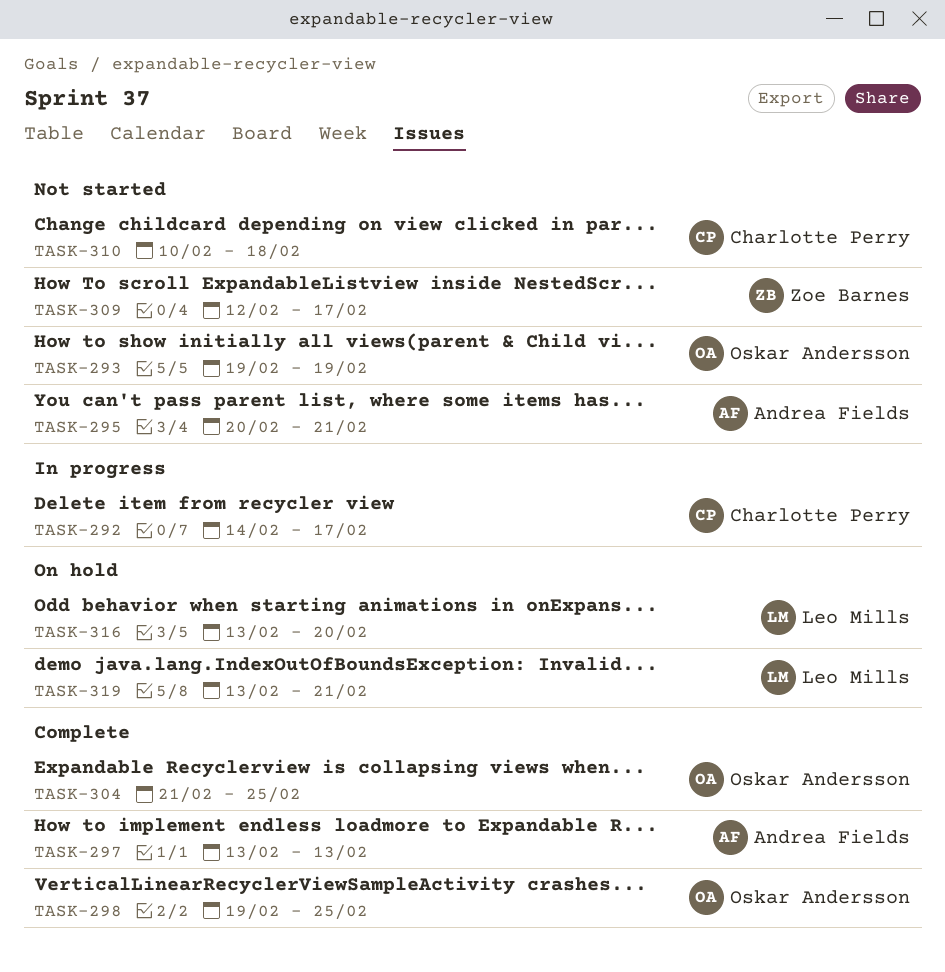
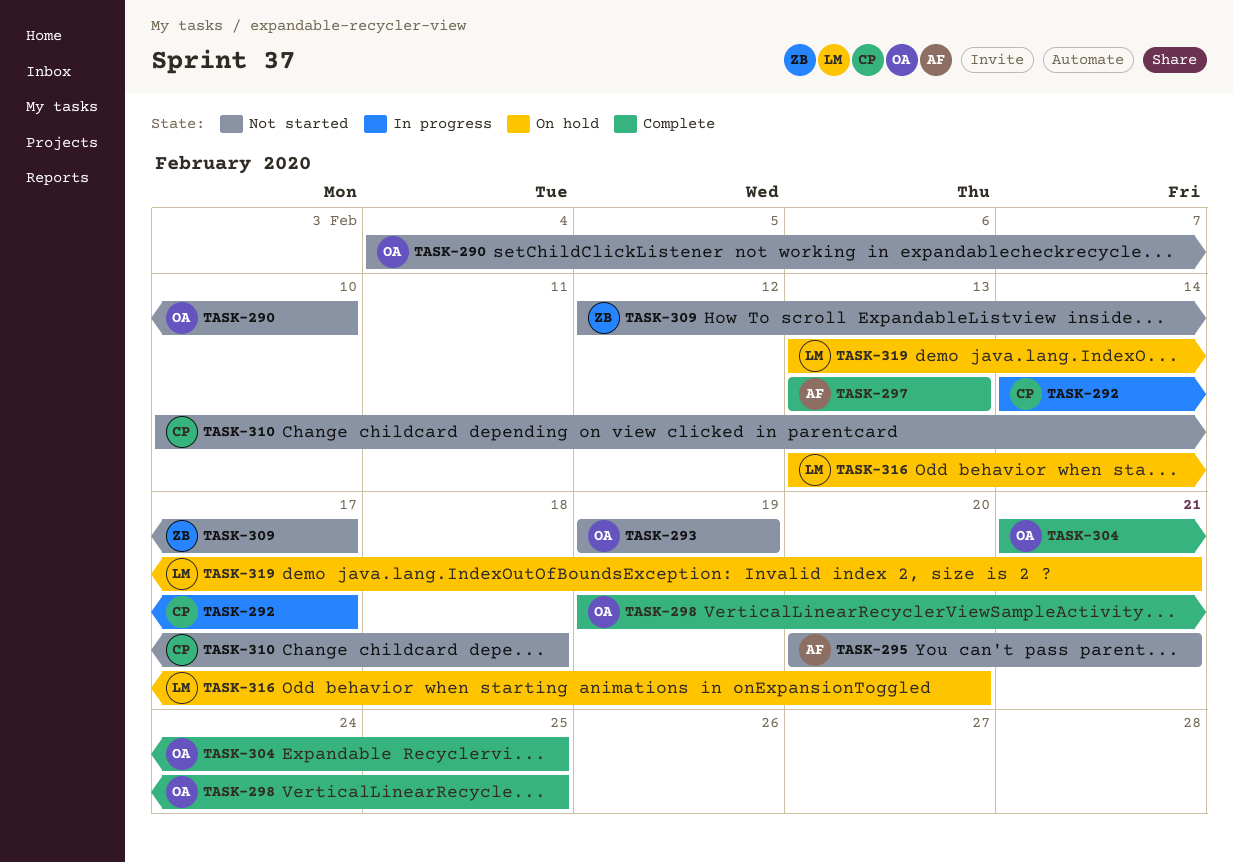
TASK-290: none -> present

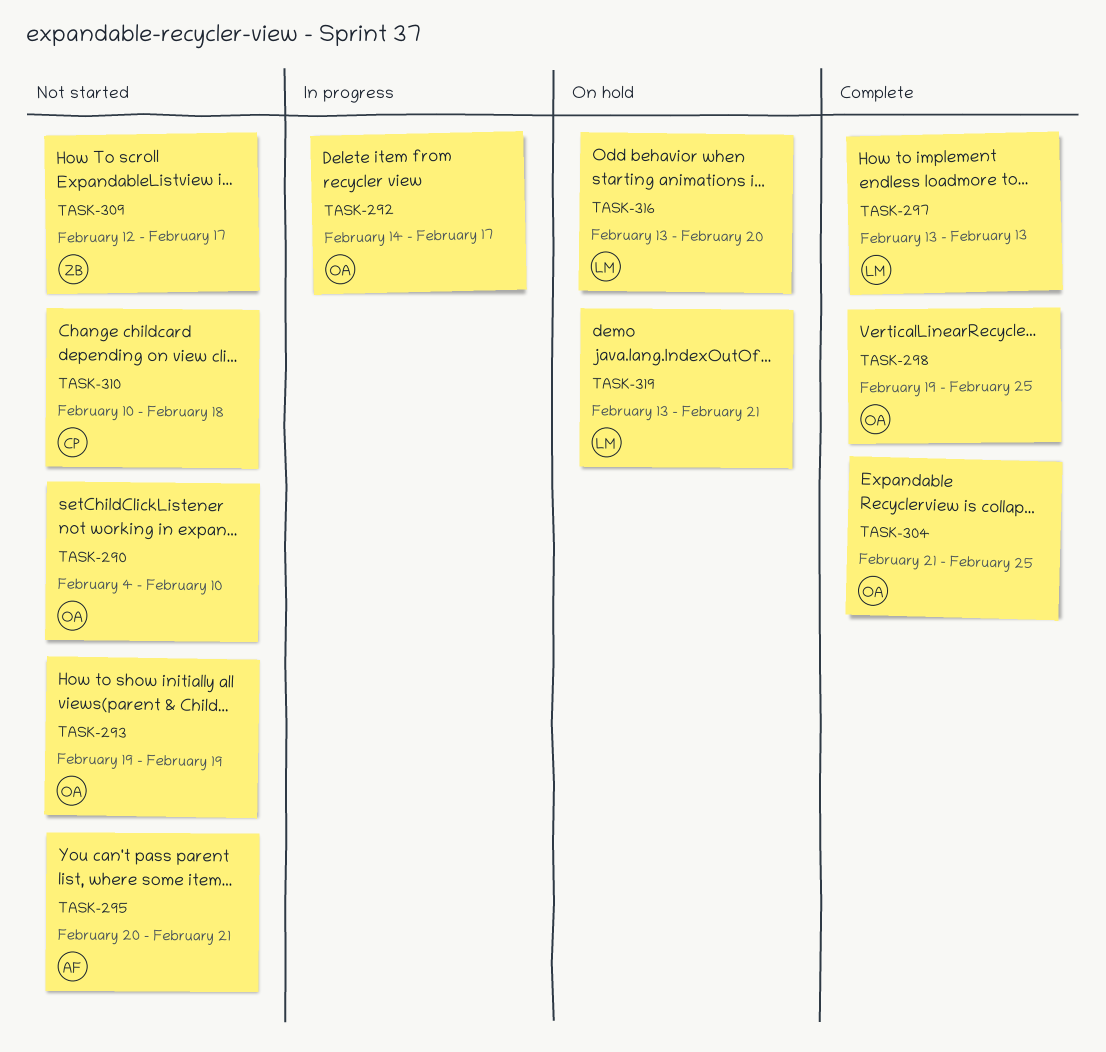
TASK-292, owner: CP -> OA
TASK-297, owner: AF -> LM

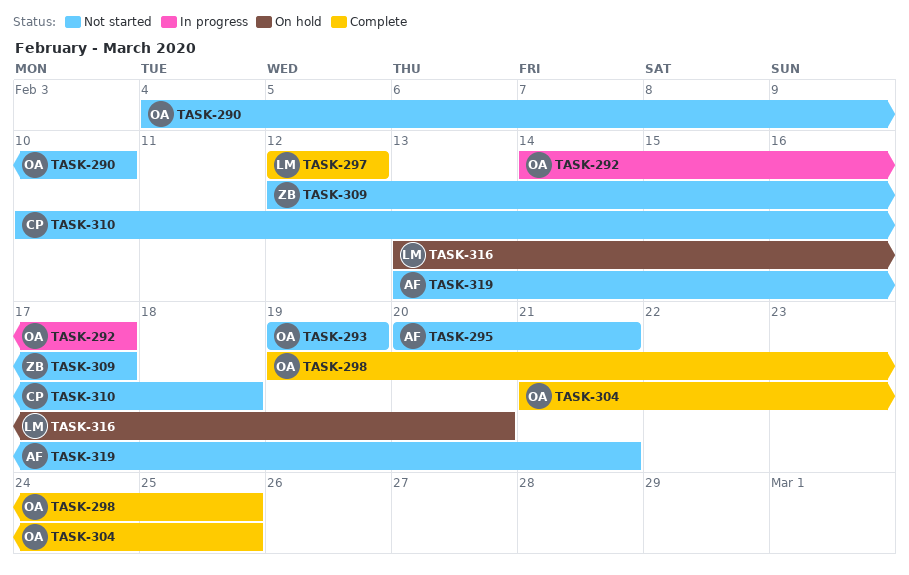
TASK-297, start: Feb 13 -> Feb 12
TASK-297, due: Feb 13 -> Feb 12
TASK-319, status: On hold -> Not started
TASK-319, owner: LM -> AF

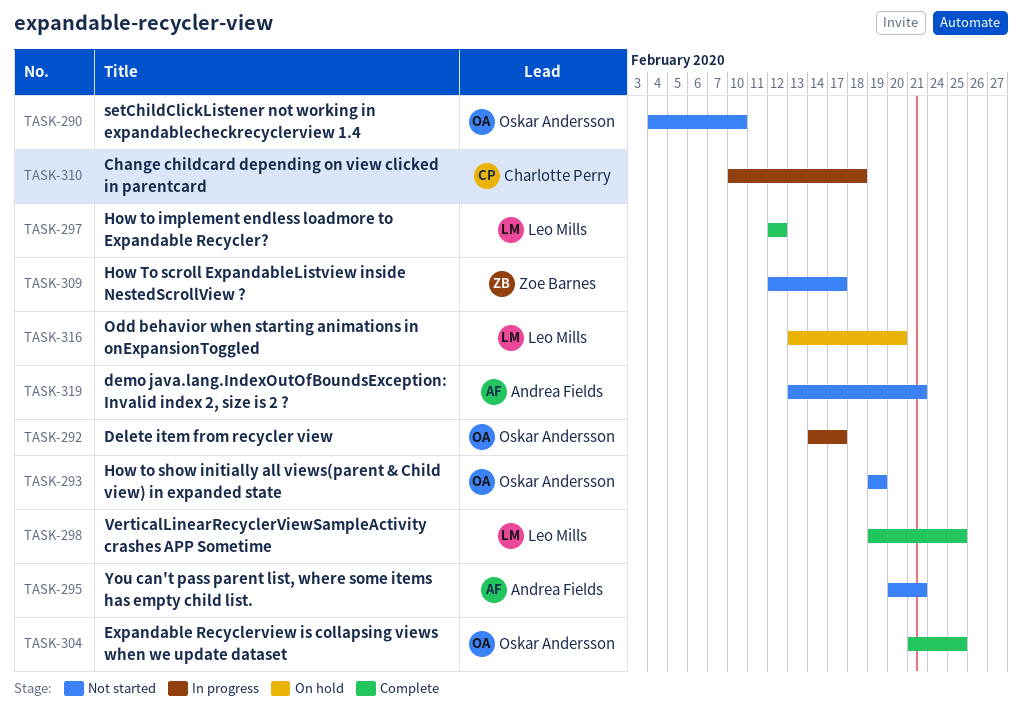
TASK-298, owner: Oskar Andersson -> Leo Mills
TASK-310, status: Not started -> In progress

